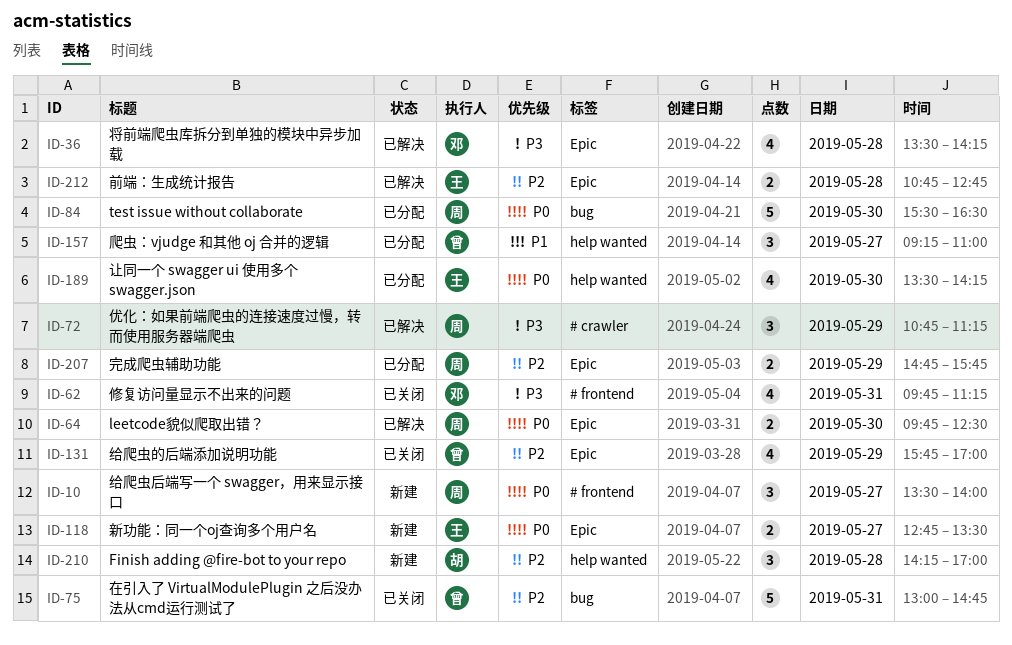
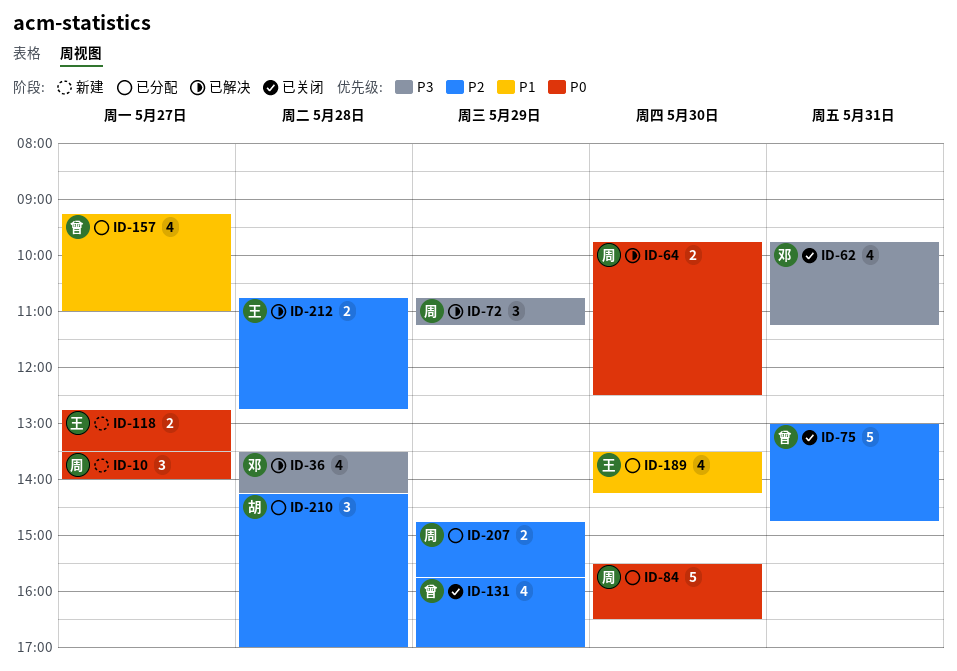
ID-157, estimate: 3 -> 4
ID-189, priority: P0 -> P1
ID-210, status: 新建 -> 已分配

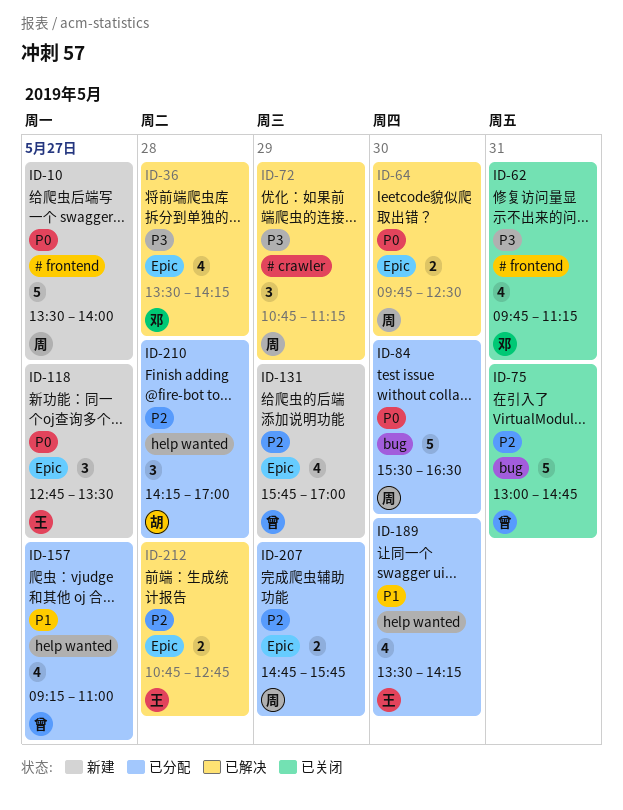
ID-10, estimate: 3 -> 5
ID-118, estimate: 2 -> 3
ID-131, status: 已关闭 -> 新建

